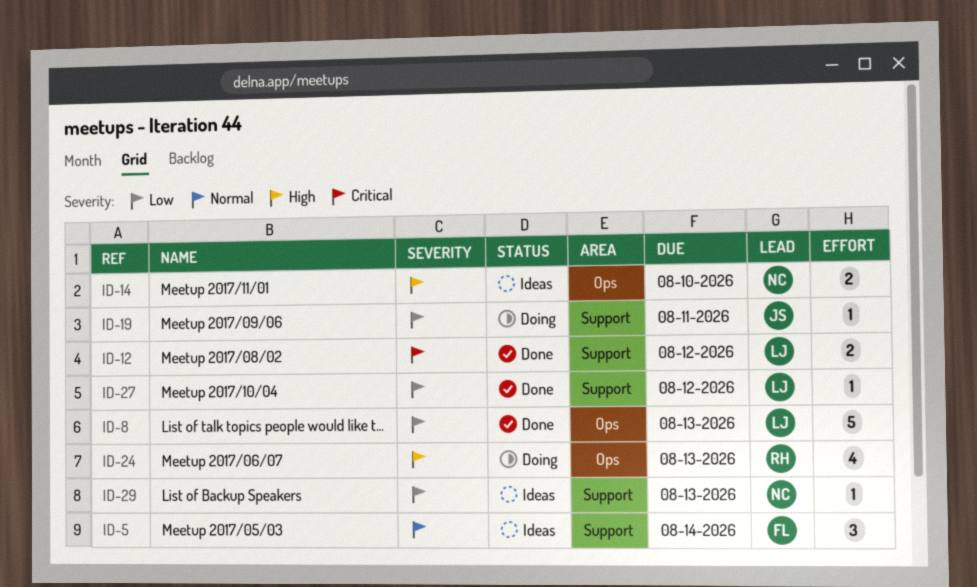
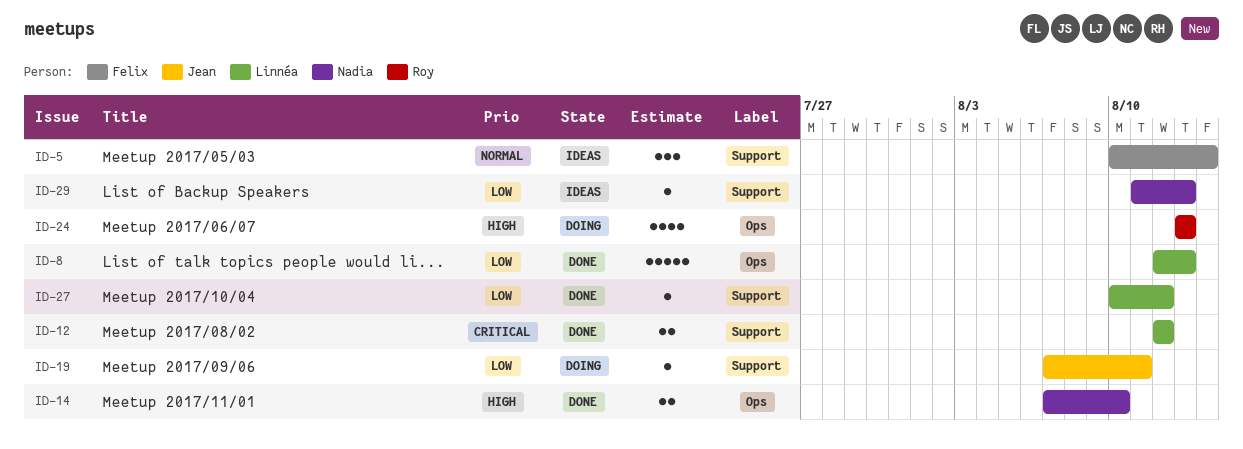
ID-14, status: Ideas -> Done

